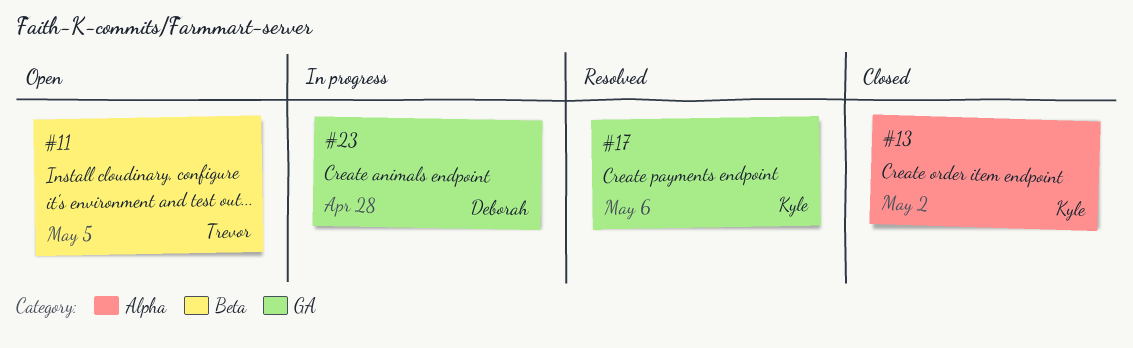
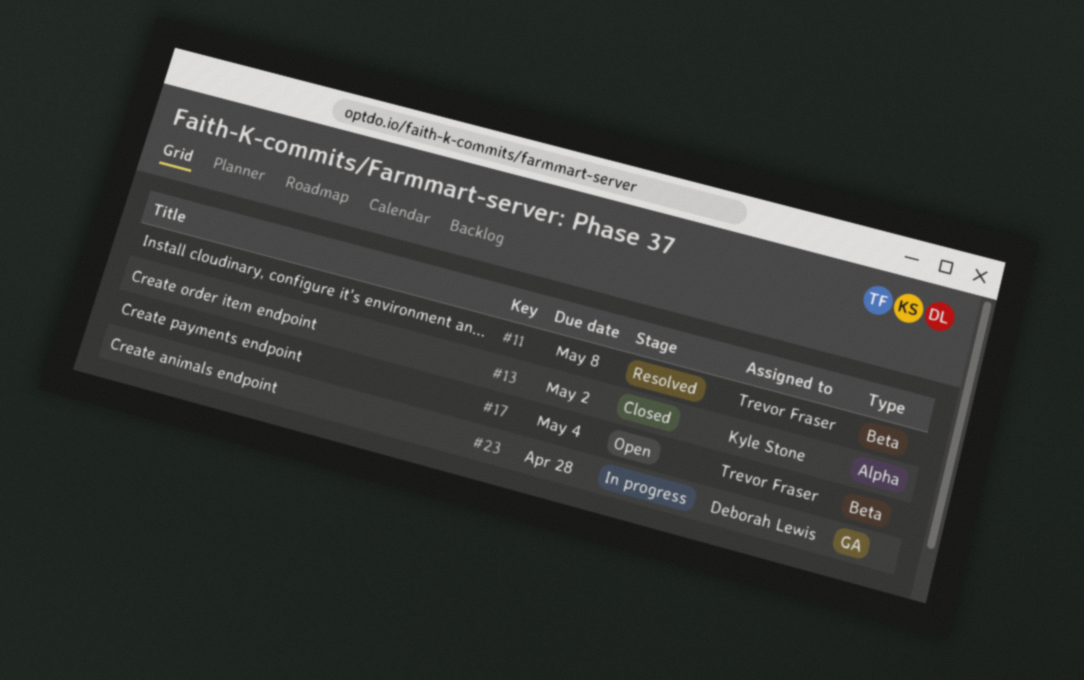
#11, status: Open -> Resolved
#11, due: May 5 -> May 8
#17, status: Resolved -> Open
#17, owner: Kyle Stone -> Trevor Fraser
#17, label: GA -> Beta
#17, due: May 6 -> May 4

